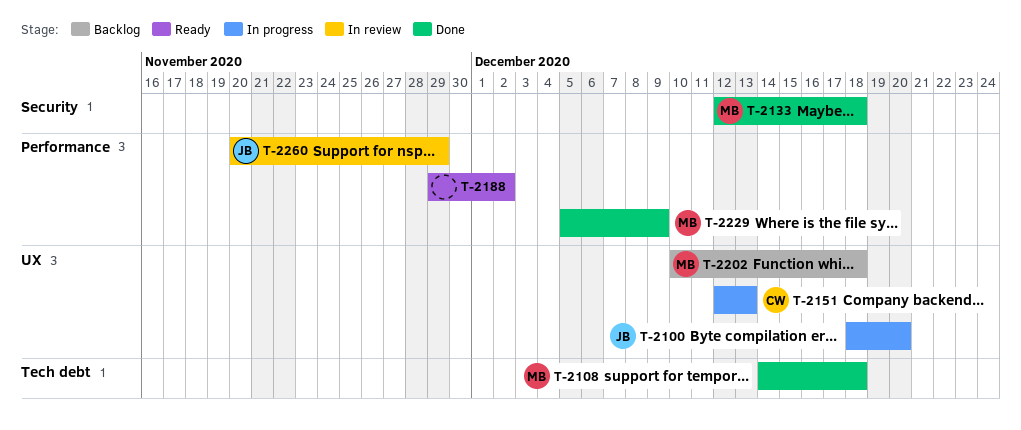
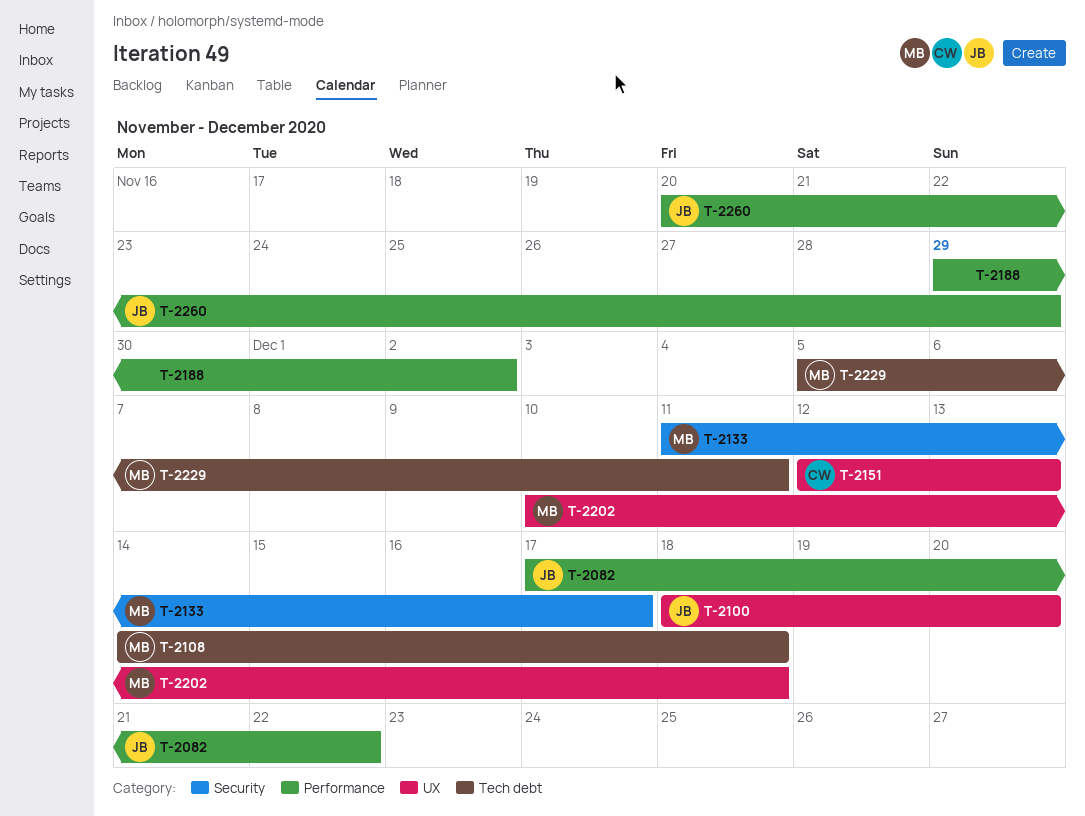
T-2082: none -> present
T-2133, start: Dec 12 -> Dec 11
T-2133, due: Dec 18 -> Dec 17
T-2229, label: Performance -> Tech debt
T-2229, due: Dec 9 -> Dec 11

